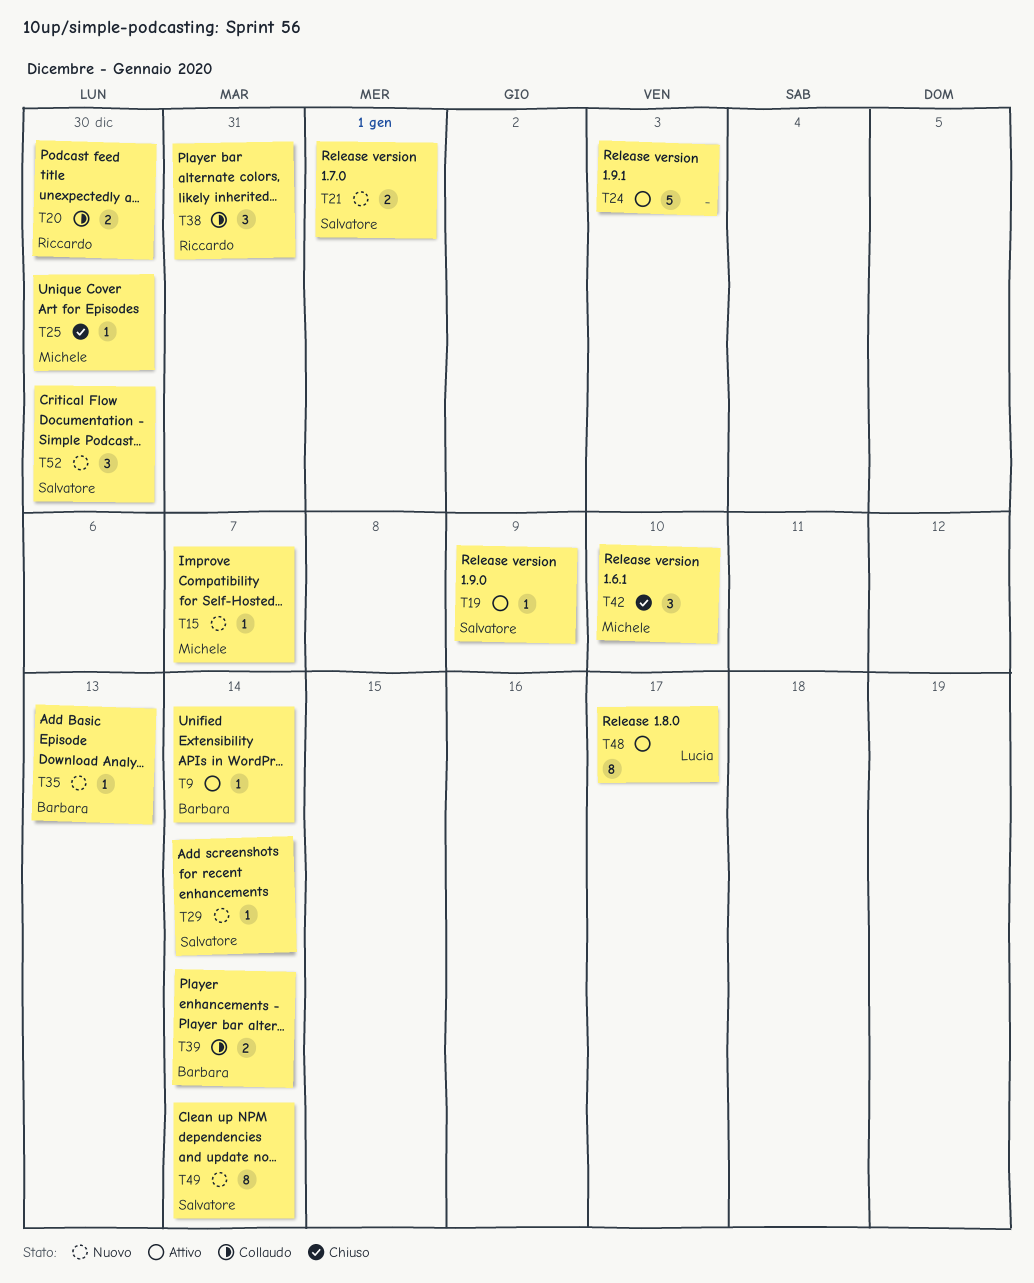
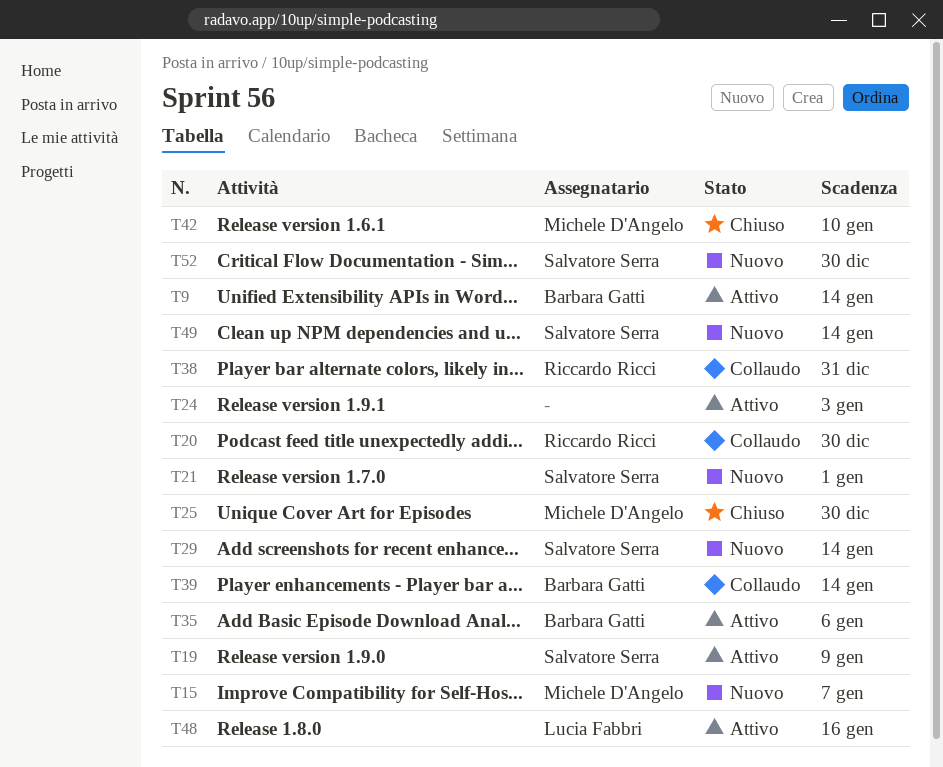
T35, status: Nuovo -> Attivo
T35, due: Jan 13 -> Jan 6
T48, due: Jan 17 -> Jan 16

